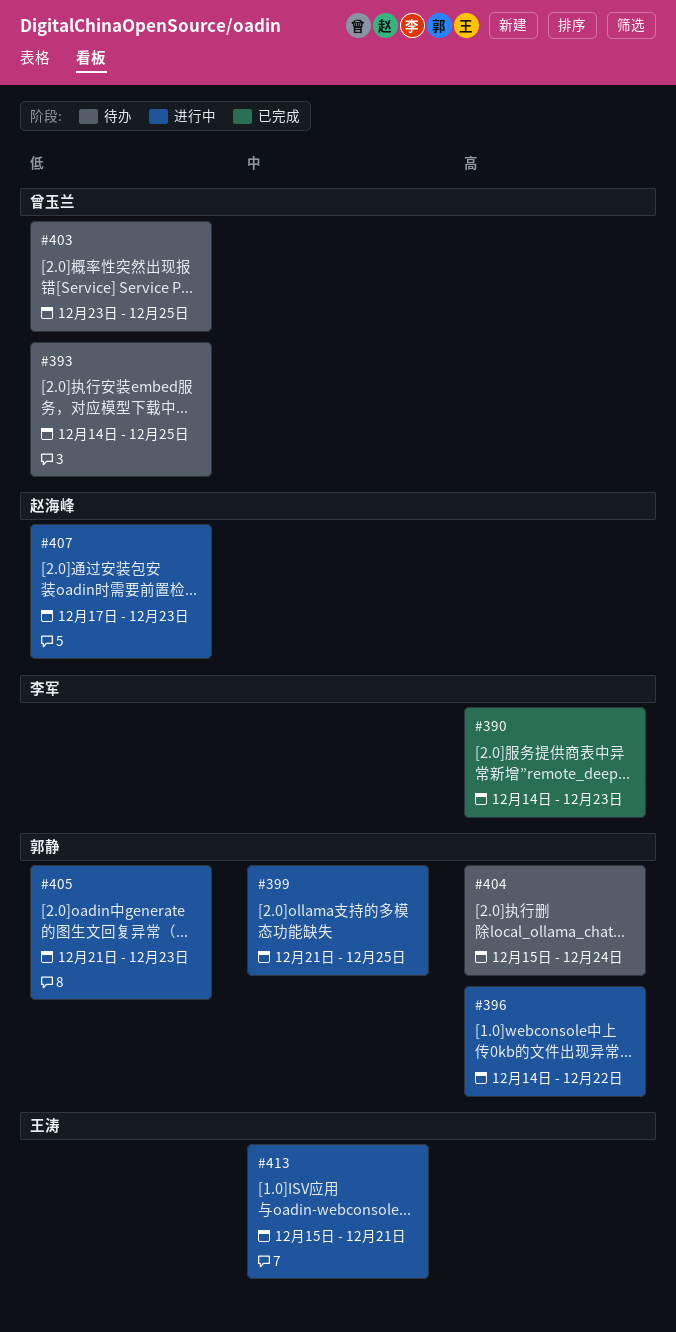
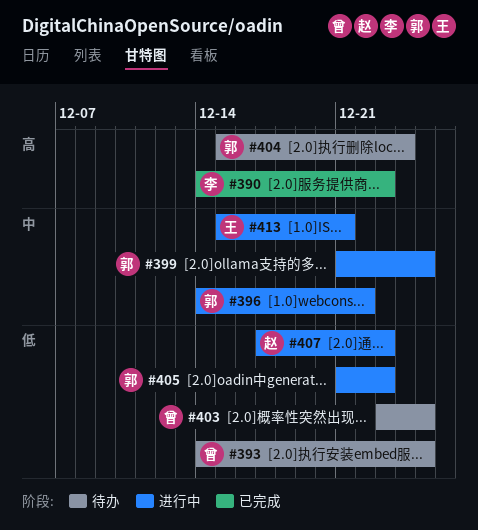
#396, priority: 高 -> 中

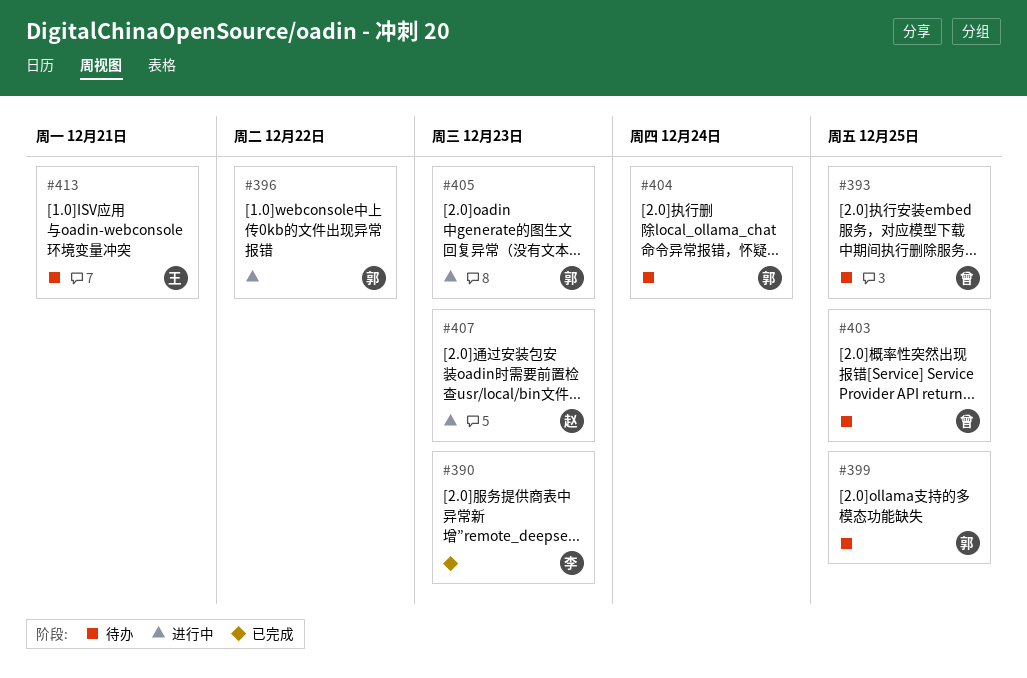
#399, status: 进行中 -> 待办
#413, status: 进行中 -> 待办

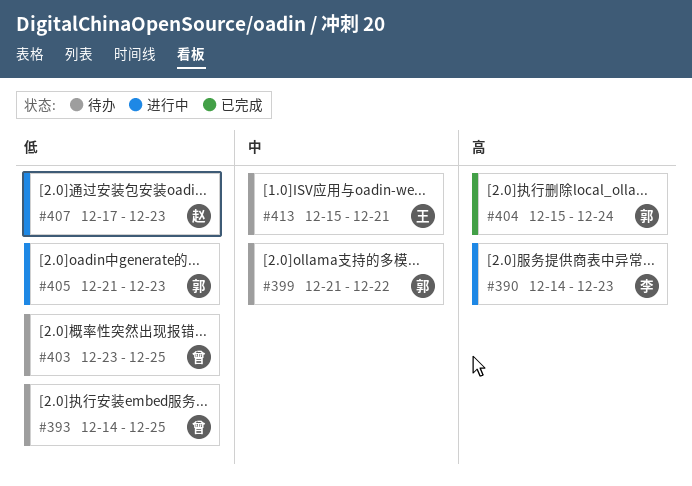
#390, status: 已完成 -> 进行中
#396: present -> none
#399, due: Dec 25 -> Dec 22
#404, status: 待办 -> 已完成

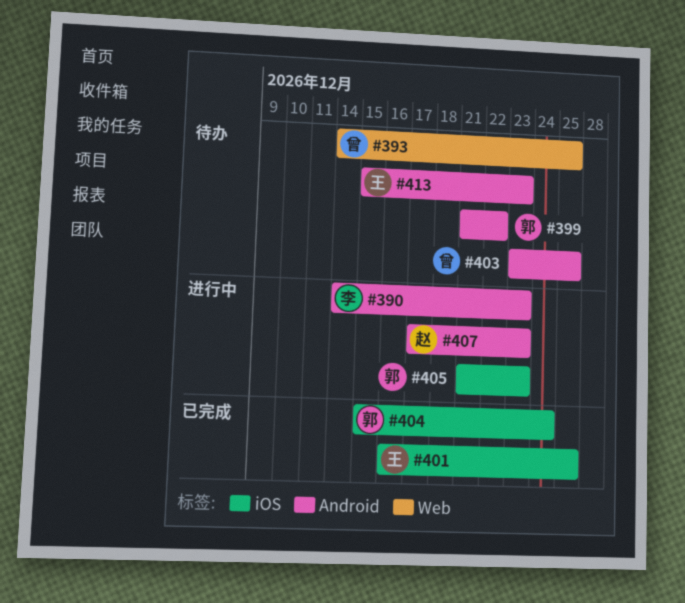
#401: none -> present
#413, due: Dec 21 -> Dec 23

